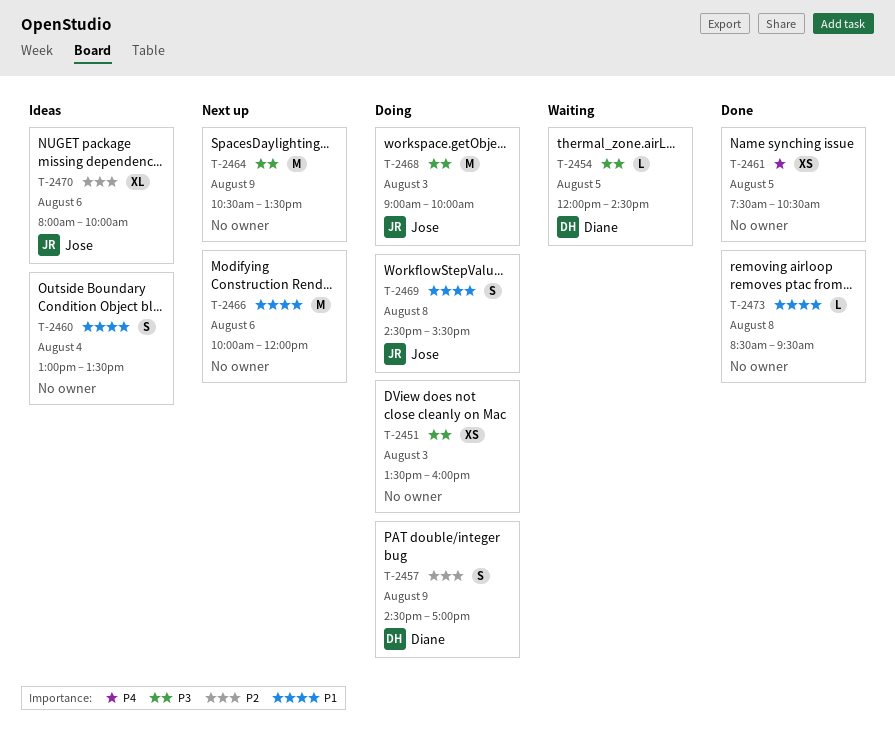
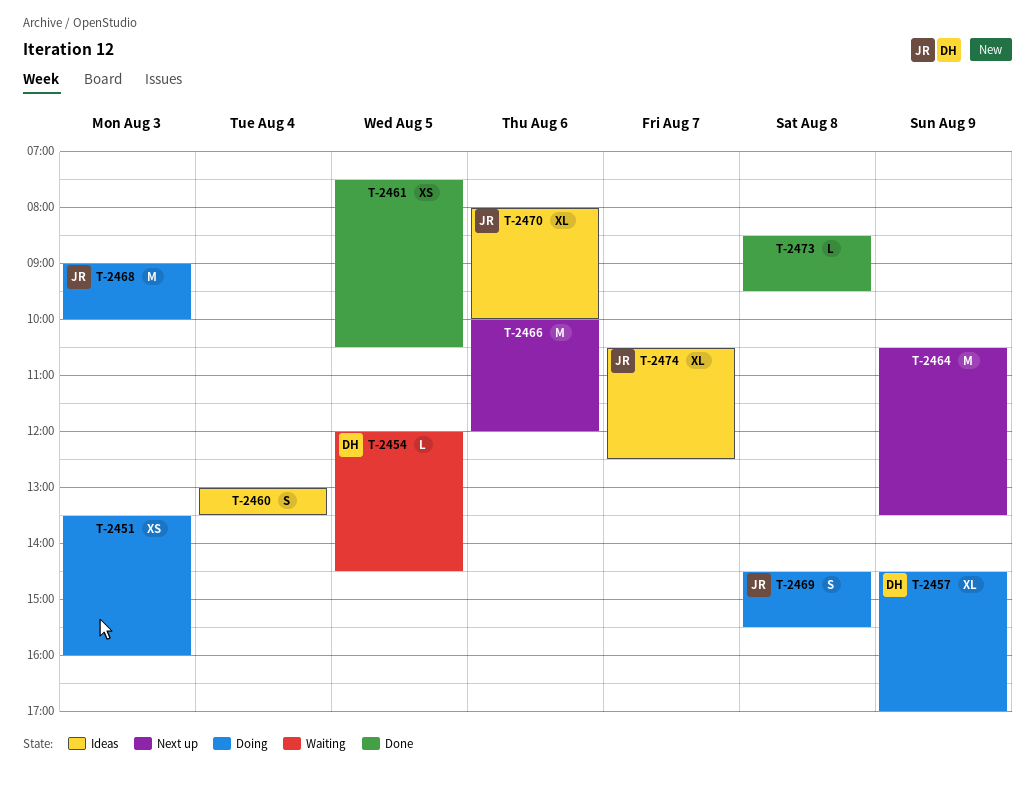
T-2457, estimate: S -> XL
T-2474: none -> present

